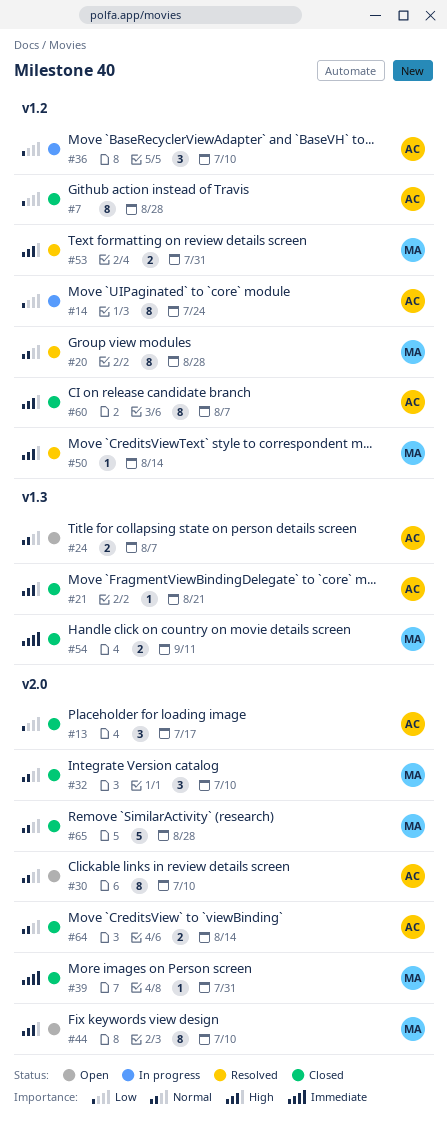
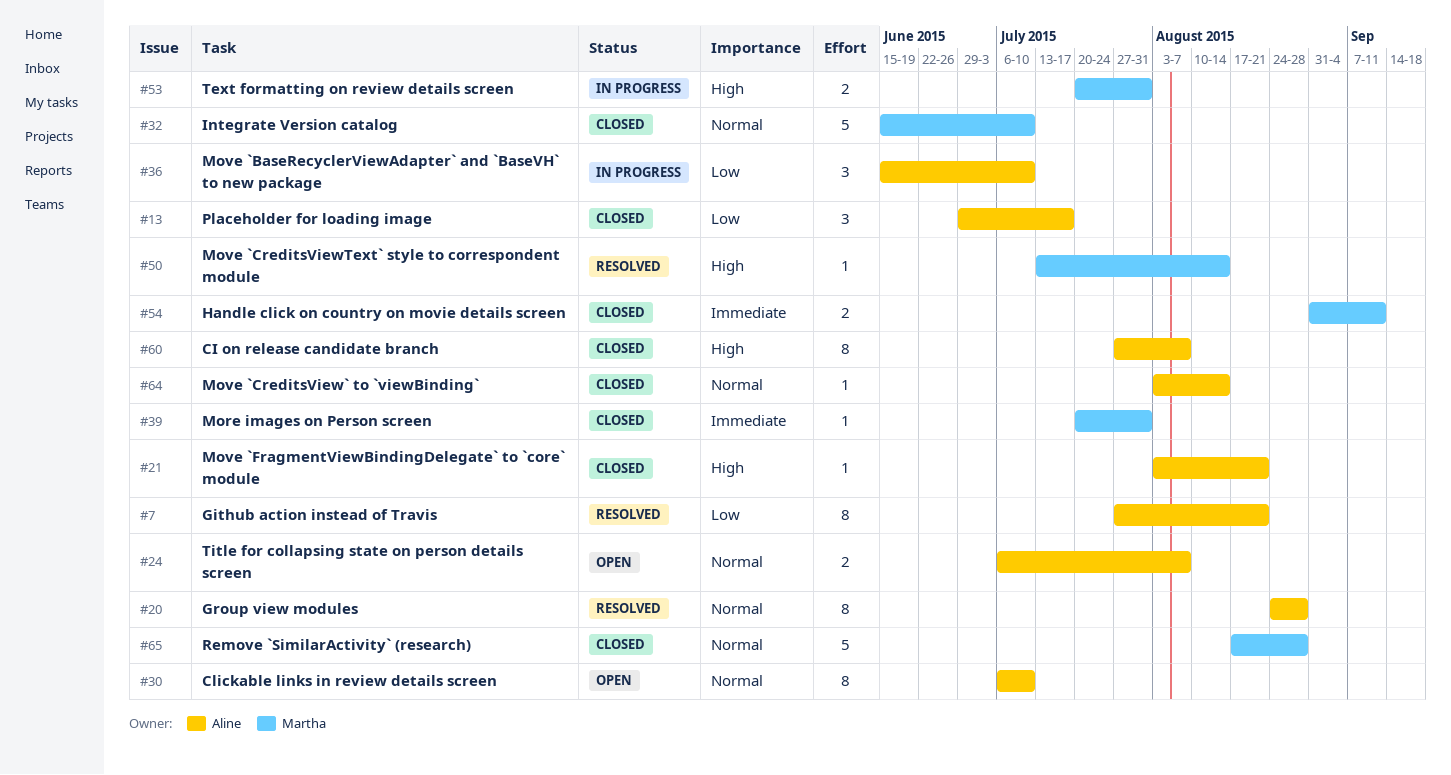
#7, status: Closed -> Resolved
#7, due: Aug 28 -> Aug 21
#14: present -> none
#20, owner: Martha -> Aline
#32, estimate: 3 -> 5
#44: present -> none
#53, status: Resolved -> In progress
#64, estimate: 2 -> 1

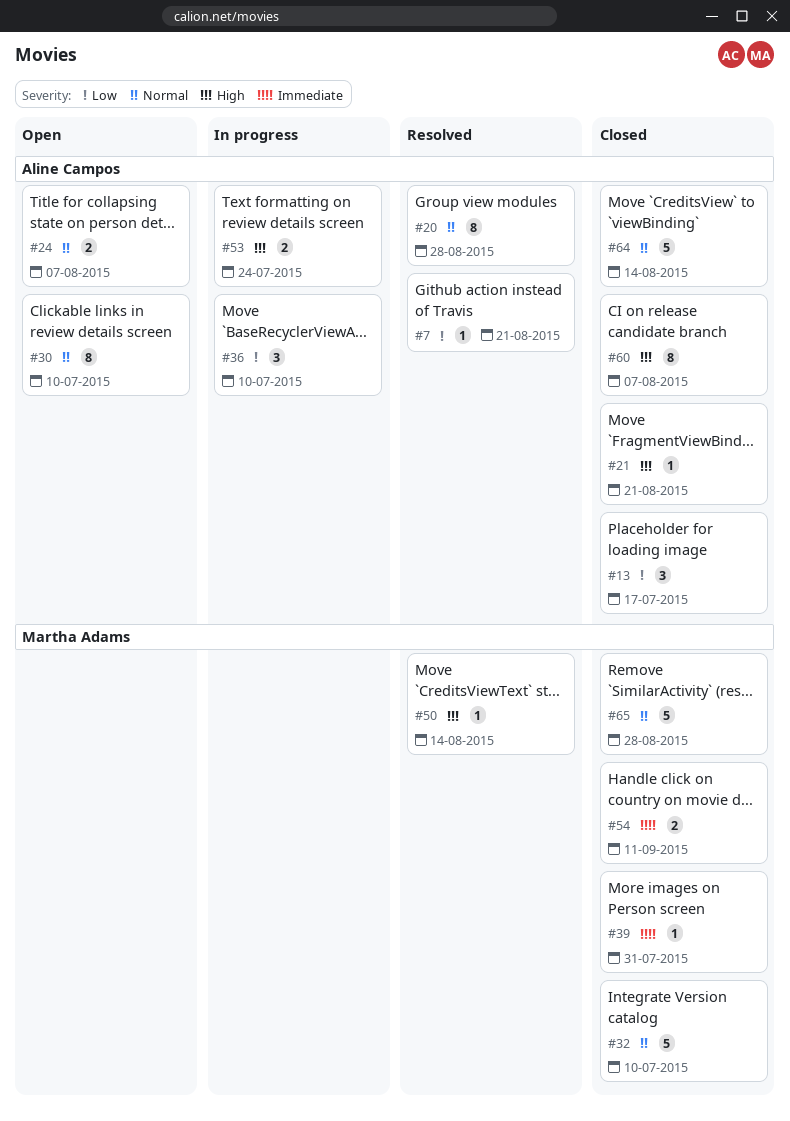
#7, estimate: 8 -> 1
#53, owner: Martha Adams -> Aline Campos
#53, due: Jul 31 -> Jul 24
#64, estimate: 1 -> 5

